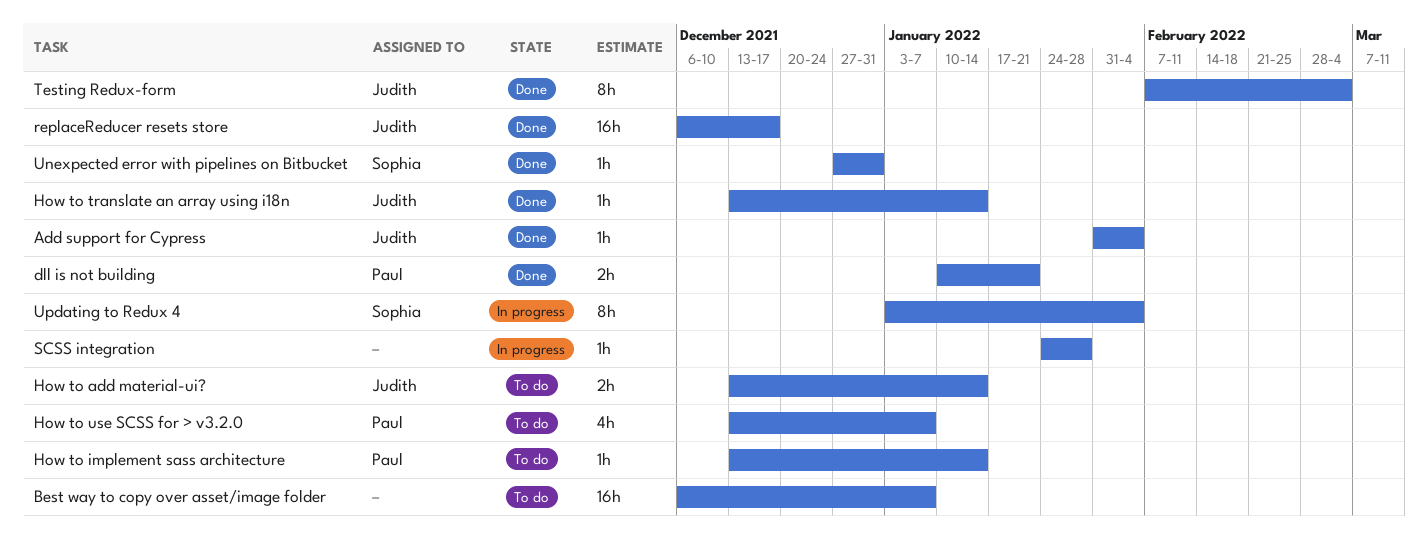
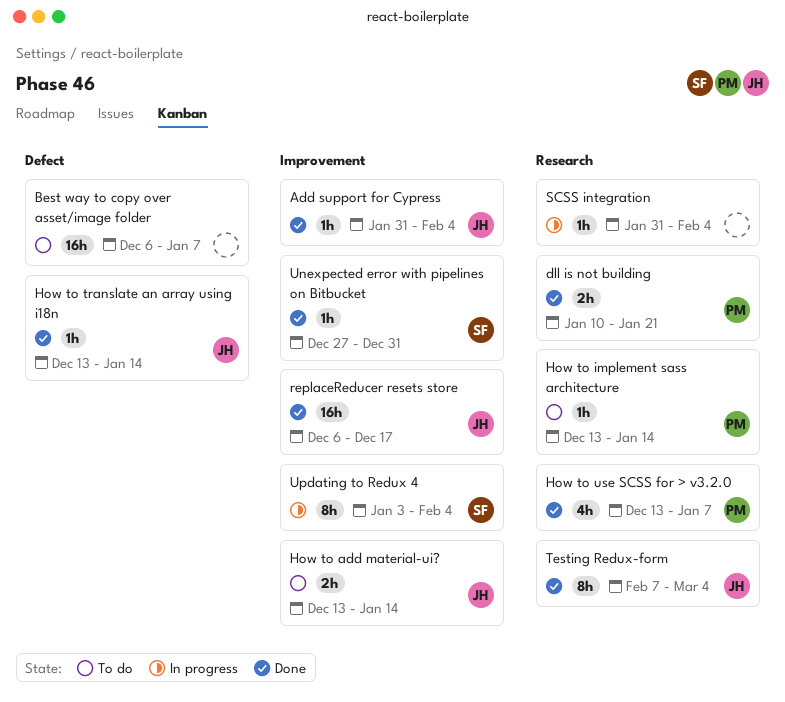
How to use SCSS for > v3.2.0, status: To do -> Done
SCSS integration, start: Jan 24 -> Jan 31
SCSS integration, due: Jan 28 -> Feb 4

